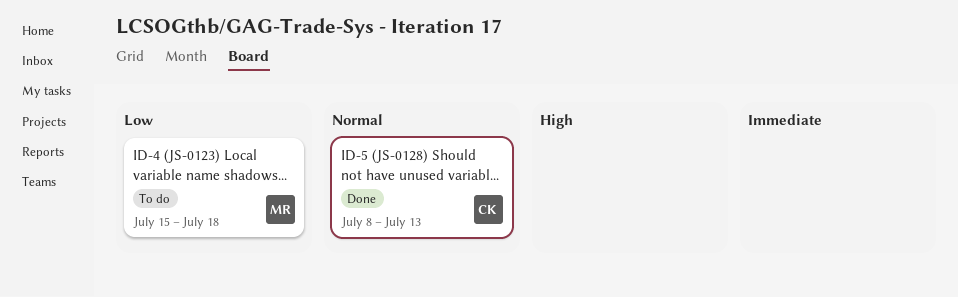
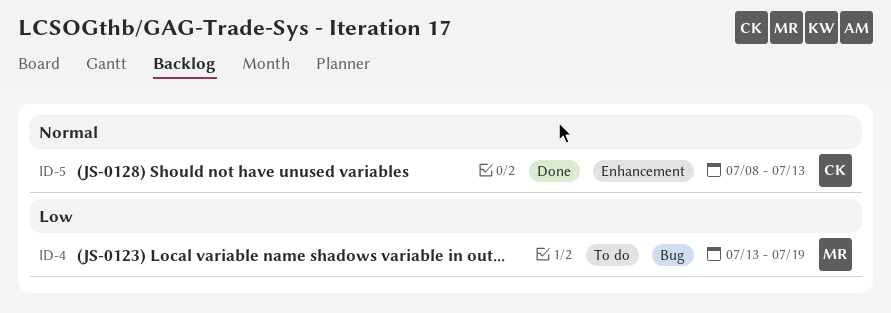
ID-4, start: Jul 15 -> Jul 13
ID-4, due: Jul 18 -> Jul 19

